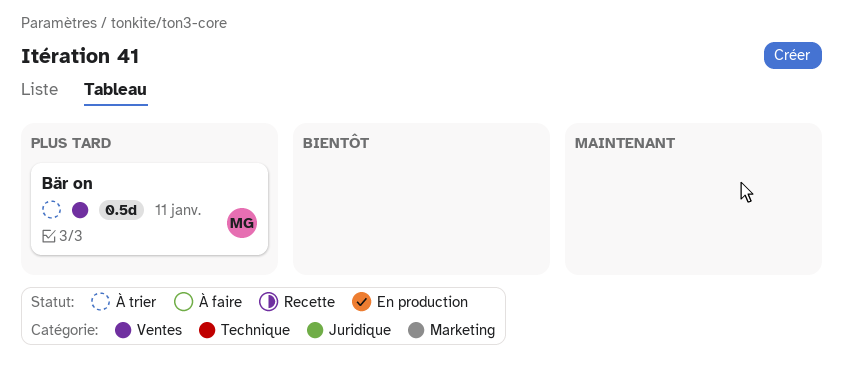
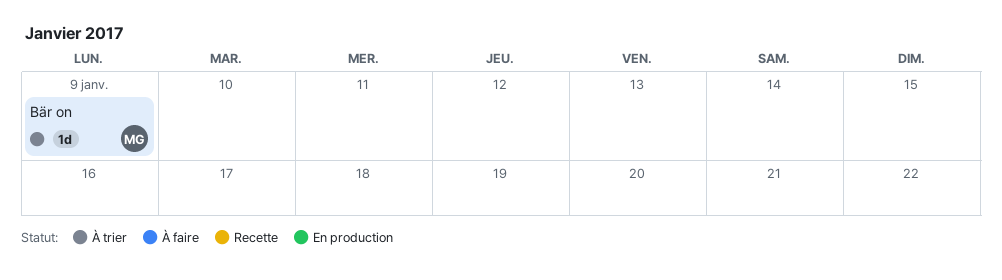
Bär on, estimate: 0.5d -> 1d
Bär on, due: Jan 11 -> Jan 9

